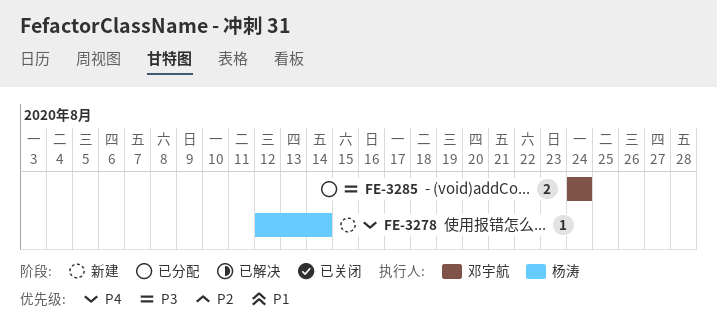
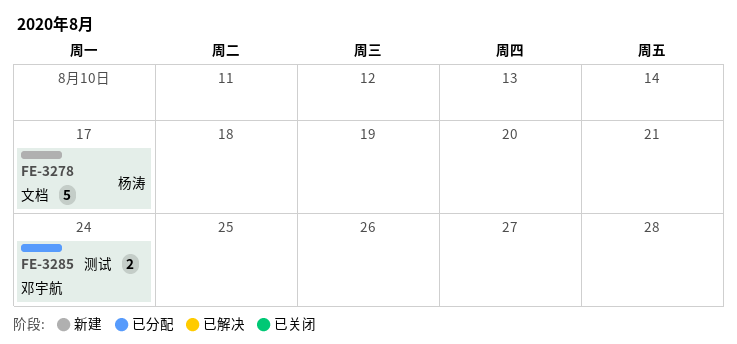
FE-3278, estimate: 1 -> 5
FE-3278, due: Aug 14 -> Aug 17

